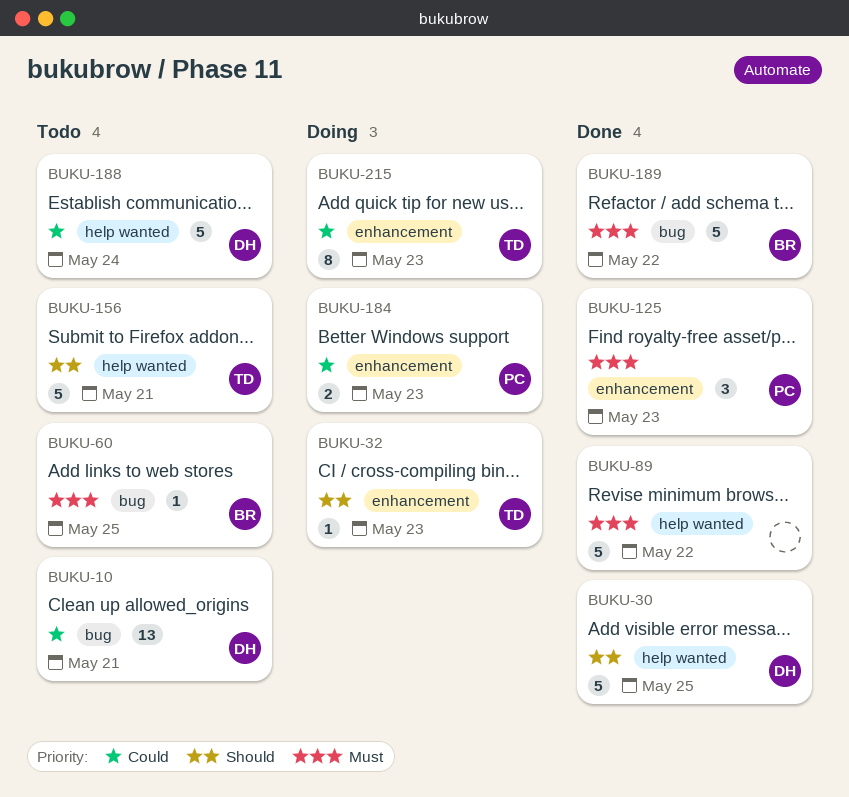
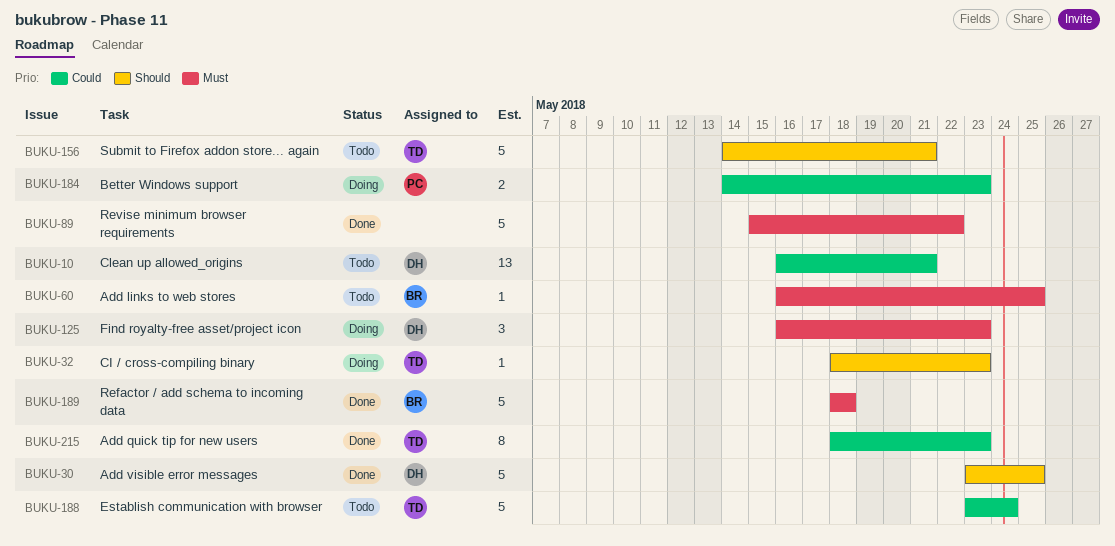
BUKU-125, status: Done -> Doing
BUKU-125, owner: PC -> DH
BUKU-188, owner: DH -> TD
BUKU-189, due: May 22 -> May 18
BUKU-215, status: Doing -> Done

